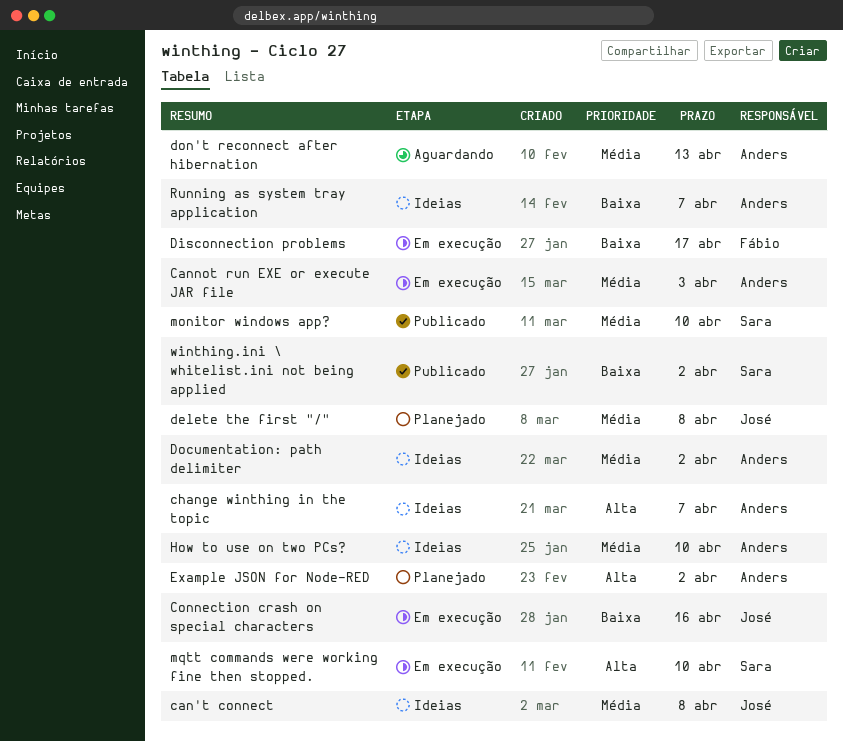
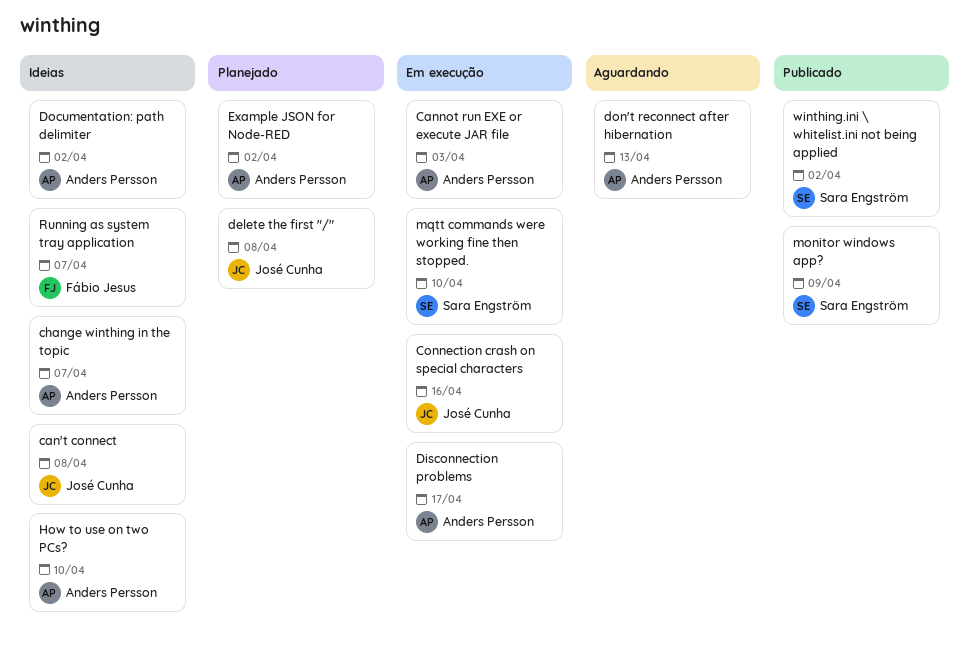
Disconnection problems, owner: Fábio Jesus -> Anders Persson
monitor windows app?, due: Apr 10 -> Apr 9
Running as system tray application, owner: Anders Persson -> Fábio Jesus

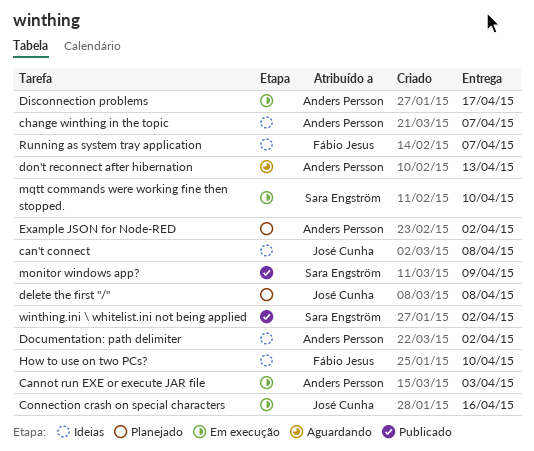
How to use on two PCs?, owner: Anders Persson -> Fábio Jesus

